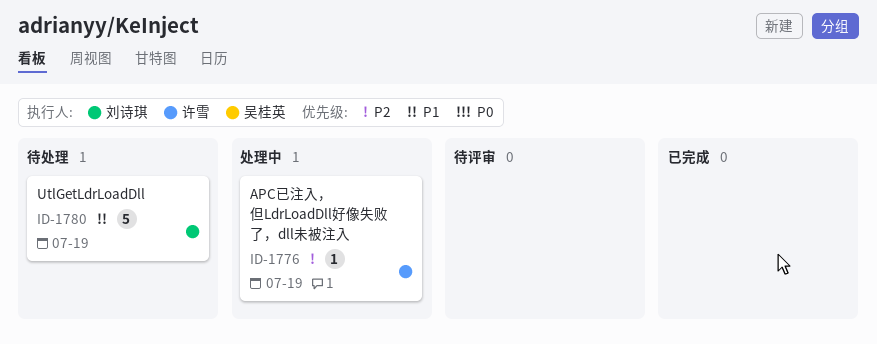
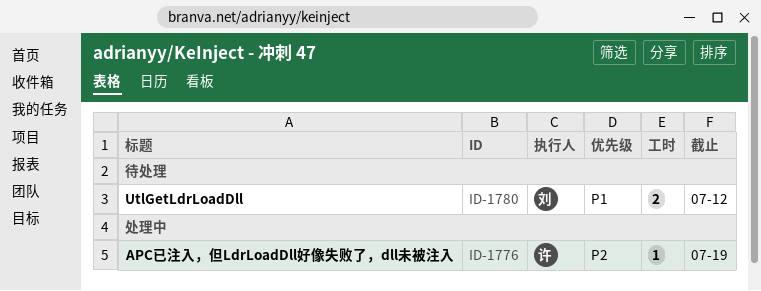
ID-1780, estimate: 5 -> 2
ID-1780, due: Jul 19 -> Jul 12

